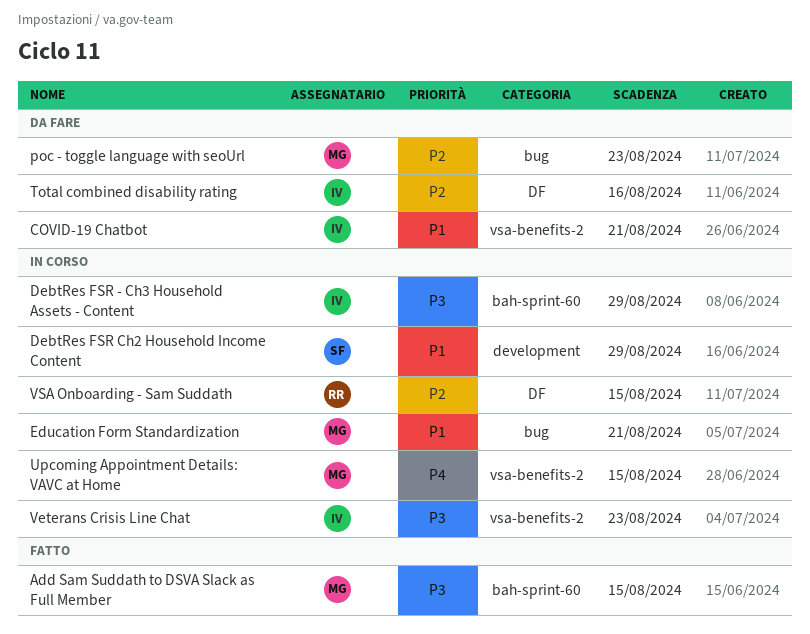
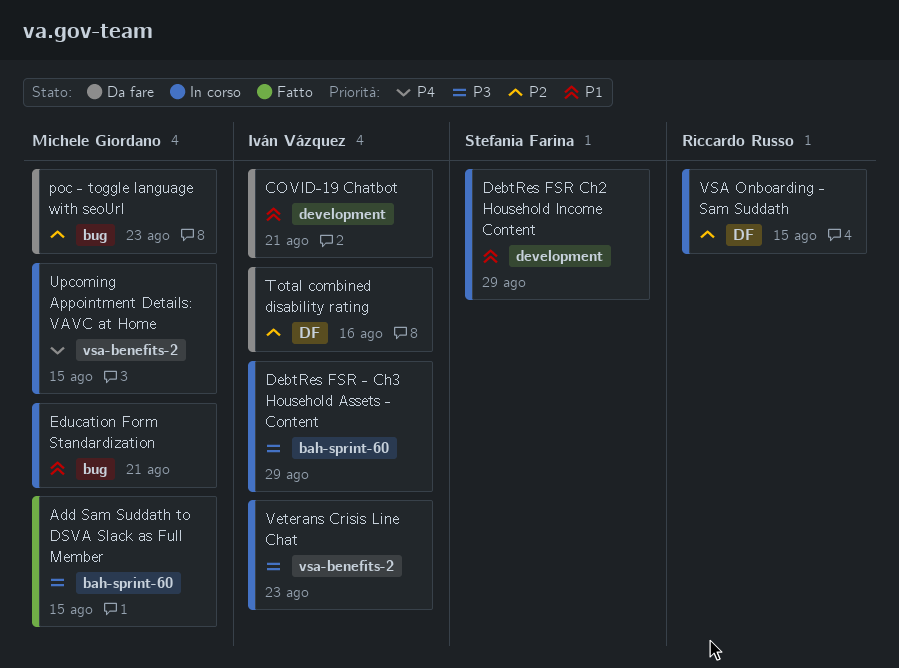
COVID-19 Chatbot, label: vsa-benefits-2 -> development

